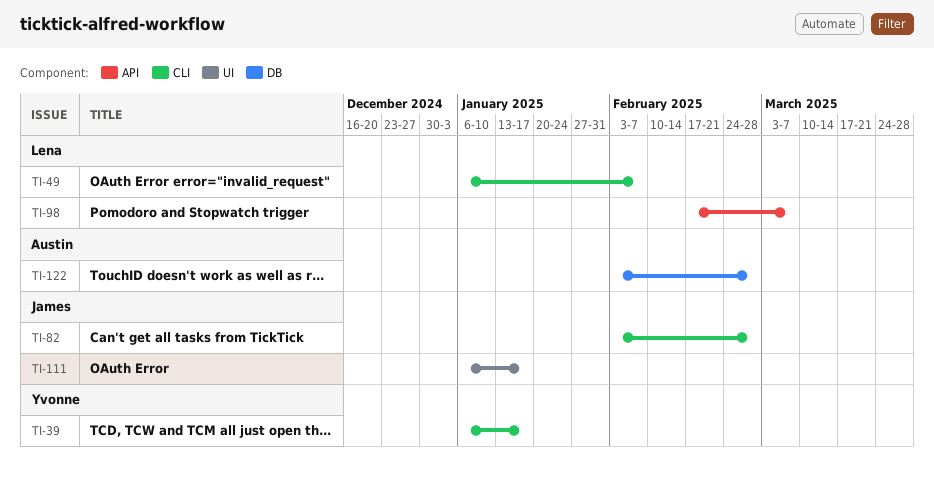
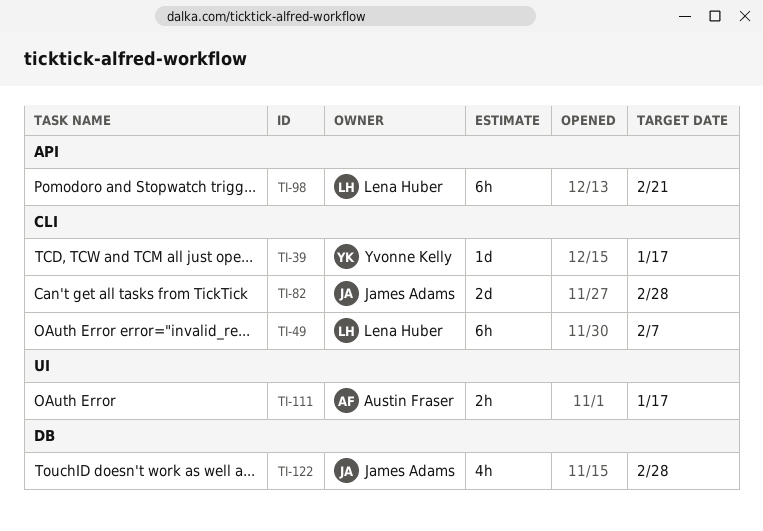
TI-98, due: Mar 7 -> Feb 21
TI-111, owner: James Adams -> Austin Fraser
TI-122, owner: Austin Fraser -> James Adams

